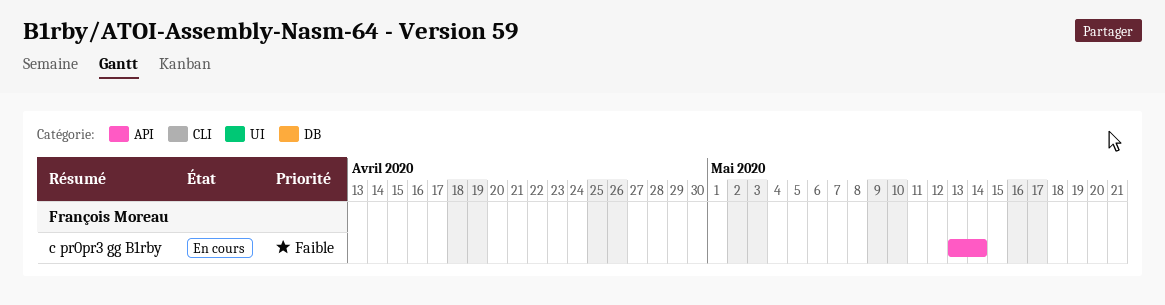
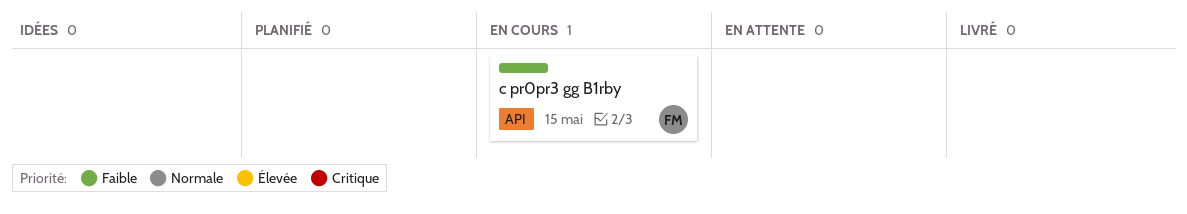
c pr0pr3 gg B1rby, due: May 14 -> May 15

